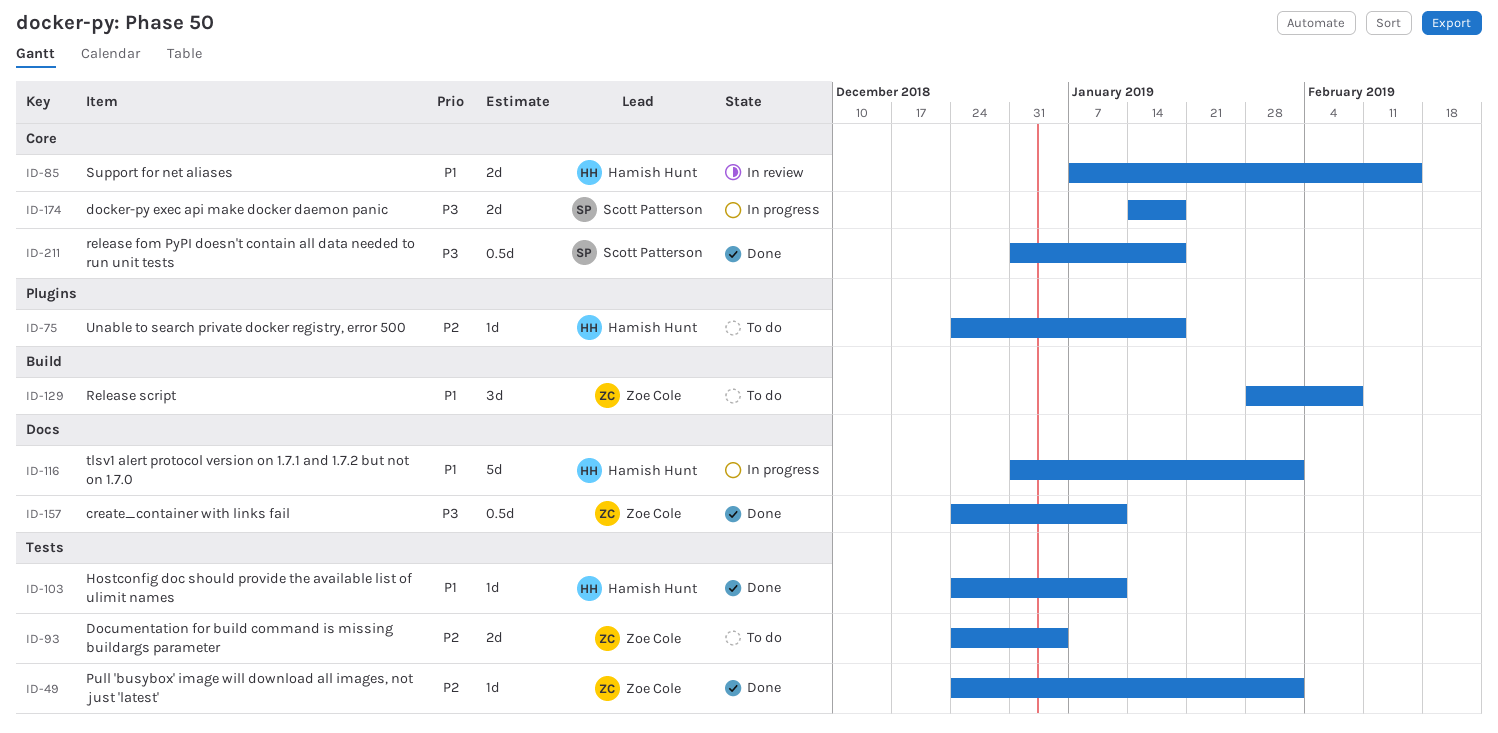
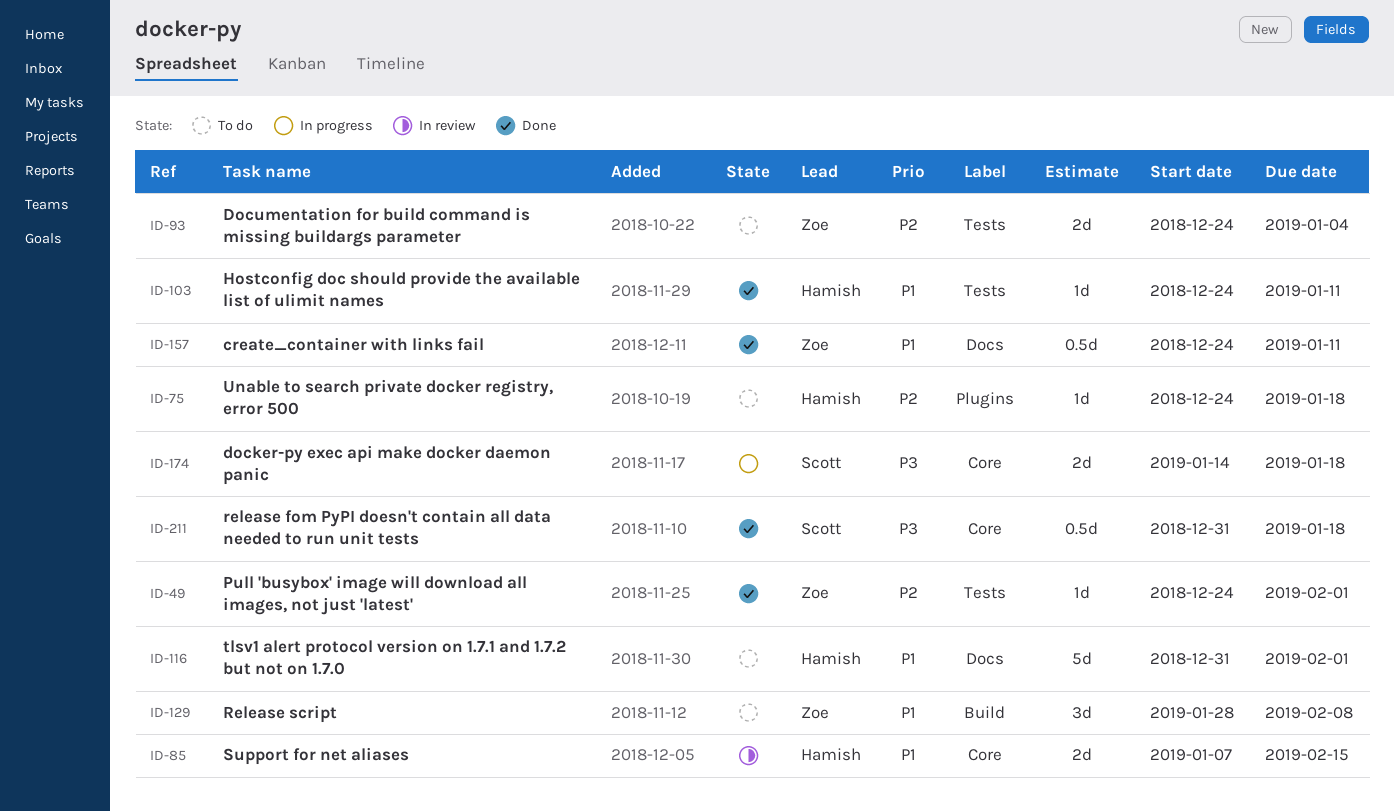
ID-116, status: In progress -> To do
ID-157, priority: P3 -> P1

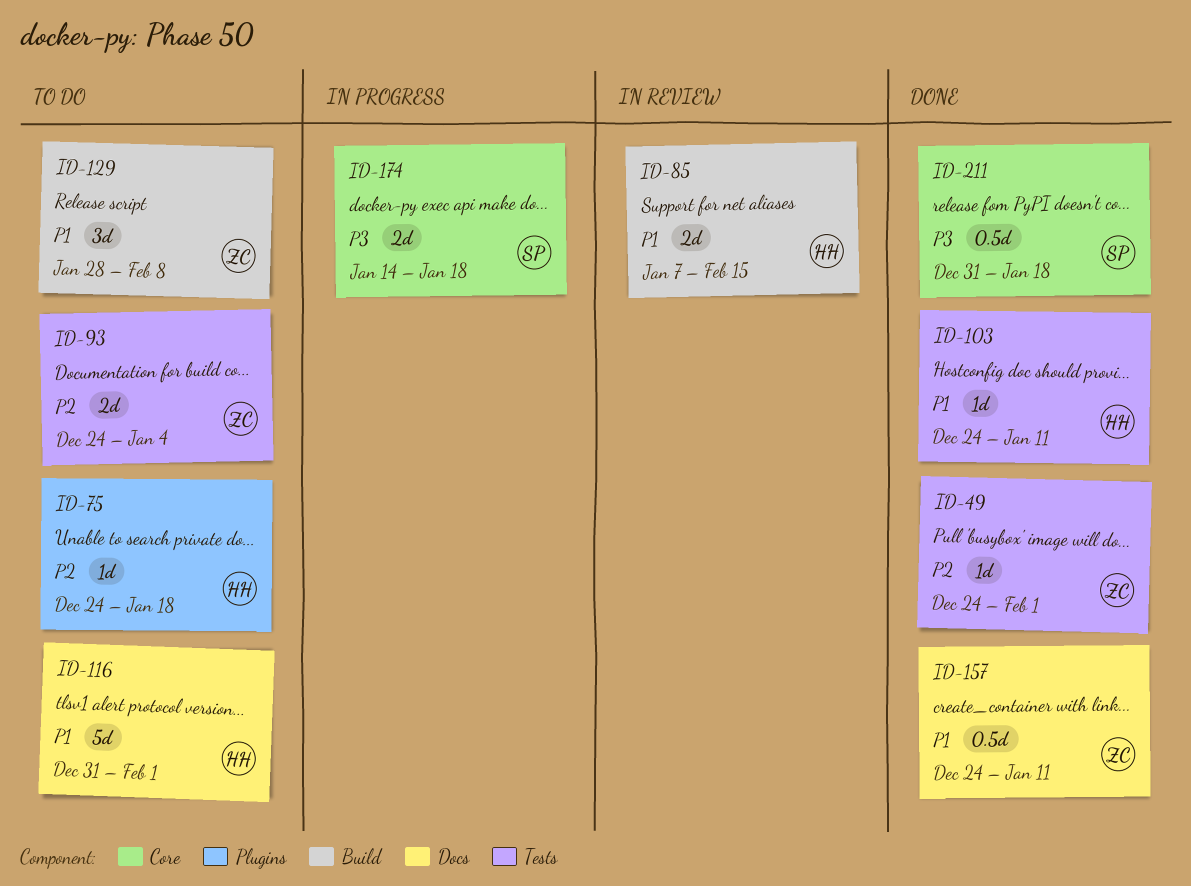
ID-85, label: Core -> Build

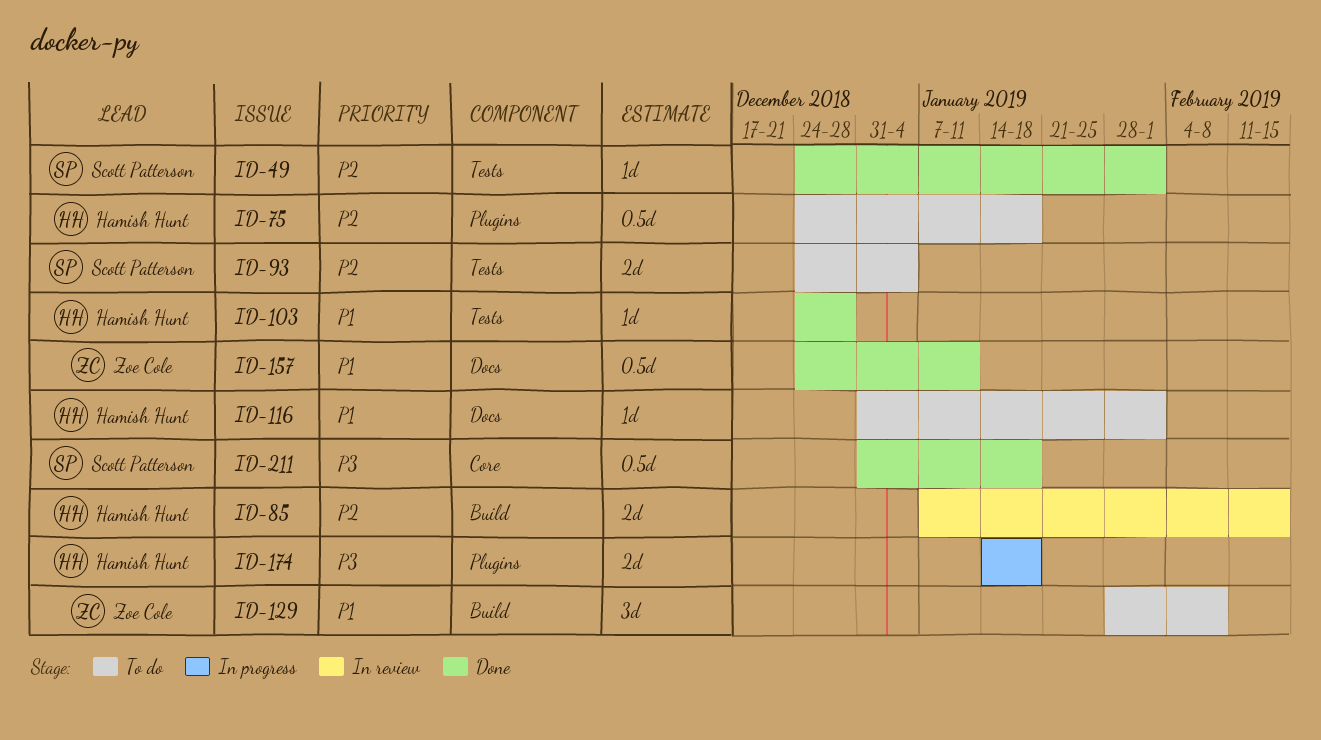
ID-49, owner: Zoe Cole -> Scott Patterson
ID-75, estimate: 1d -> 0.5d
ID-85, priority: P1 -> P2
ID-93, owner: Zoe Cole -> Scott Patterson
ID-103, due: Jan 11 -> Dec 28
ID-116, estimate: 5d -> 1d
ID-174, owner: Scott Patterson -> Hamish Hunt
ID-174, label: Core -> Plugins

